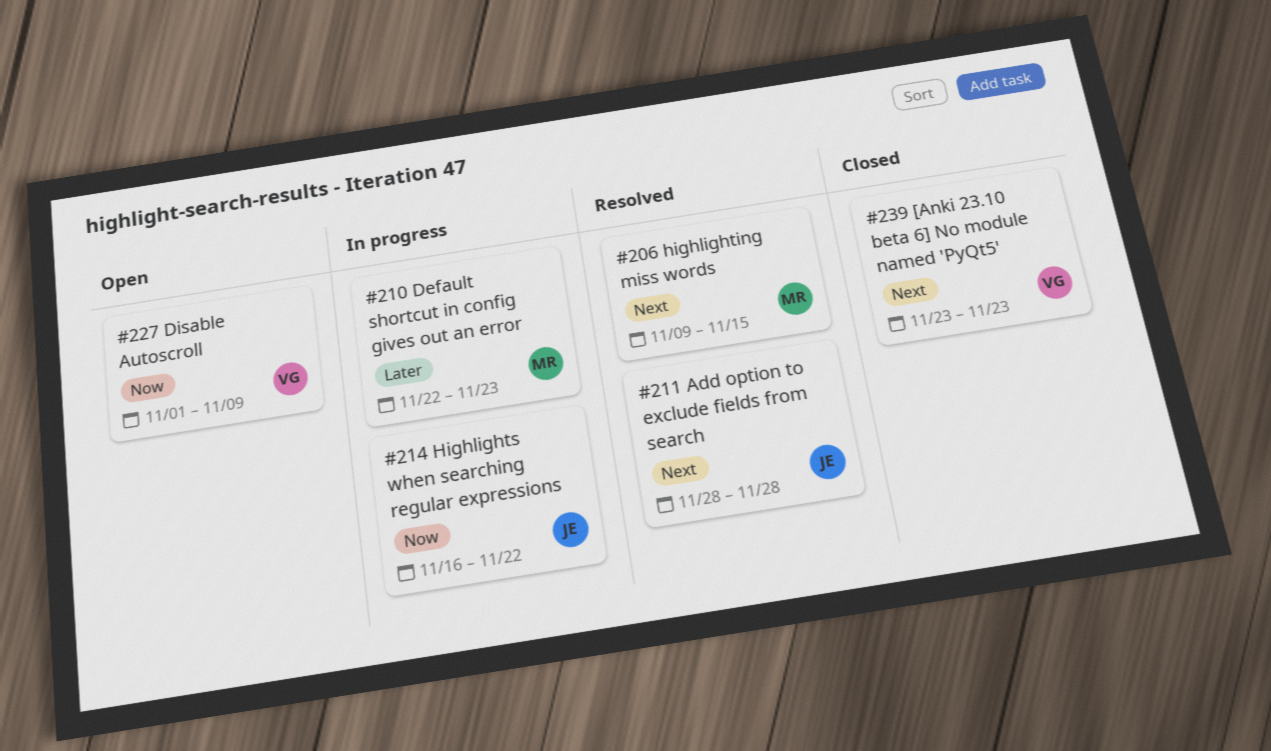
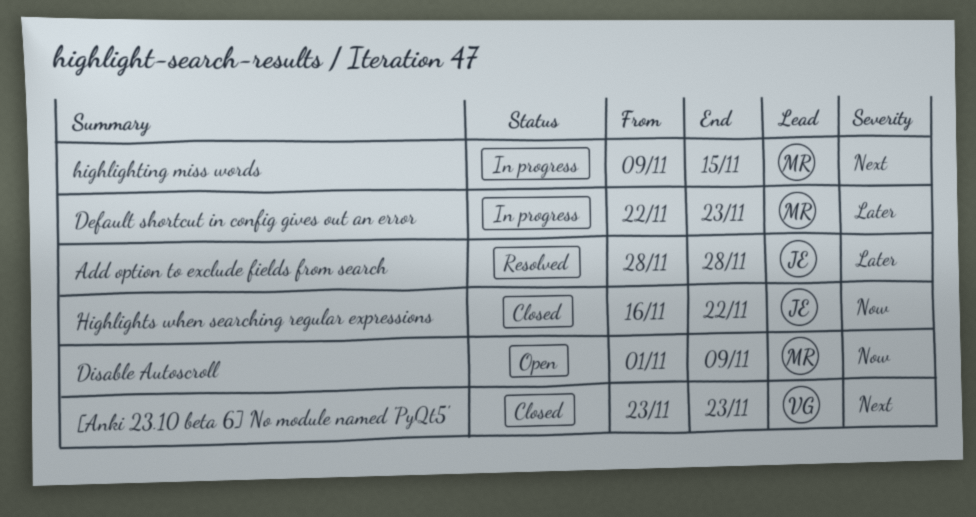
Add option to exclude fields from search, priority: Next -> Later
Disable Autoscroll, owner: VG -> MR
highlighting miss words, status: Resolved -> In progress
Highlights when searching regular expressions, status: In progress -> Closed

